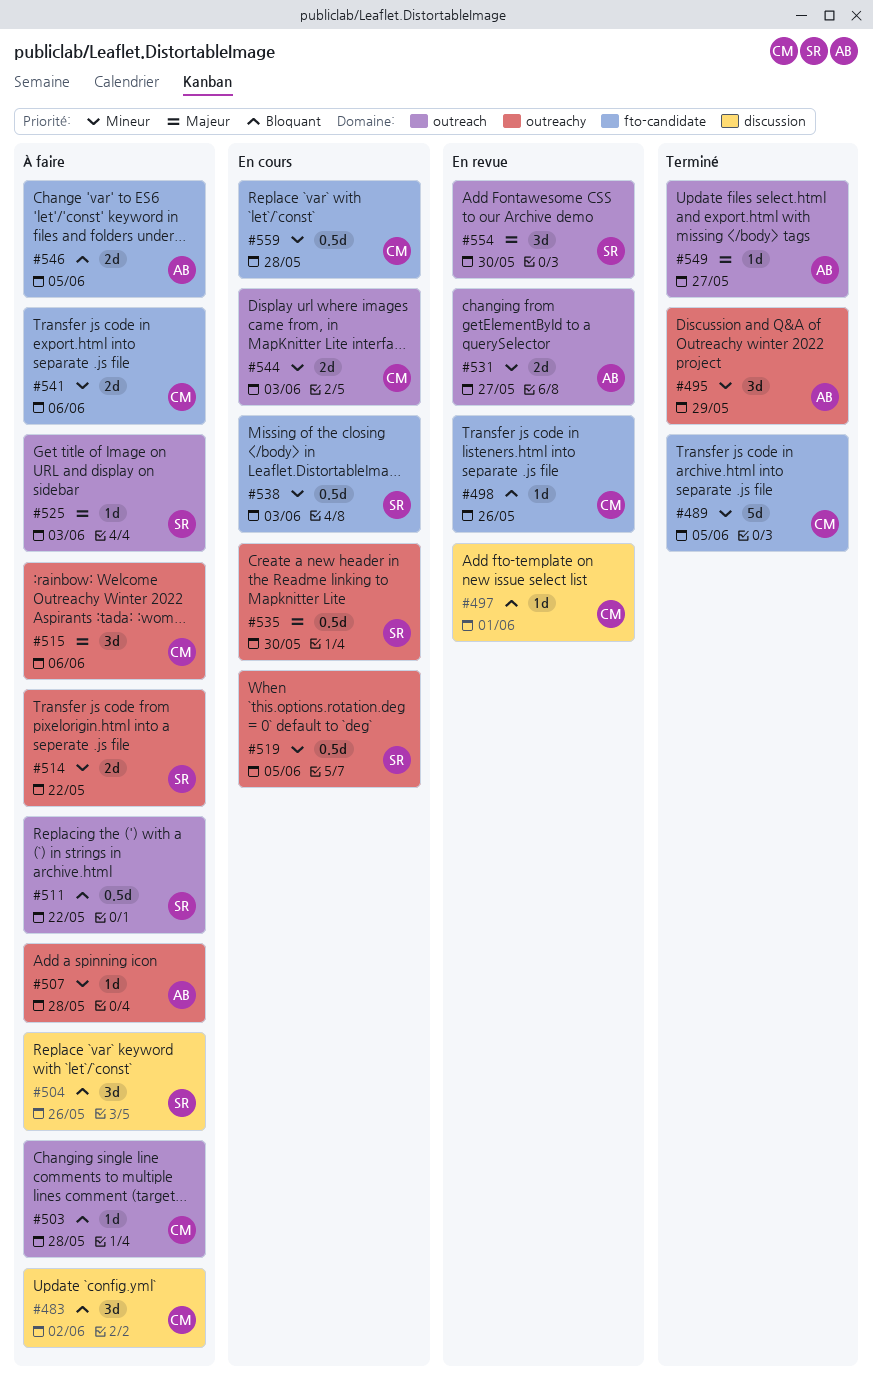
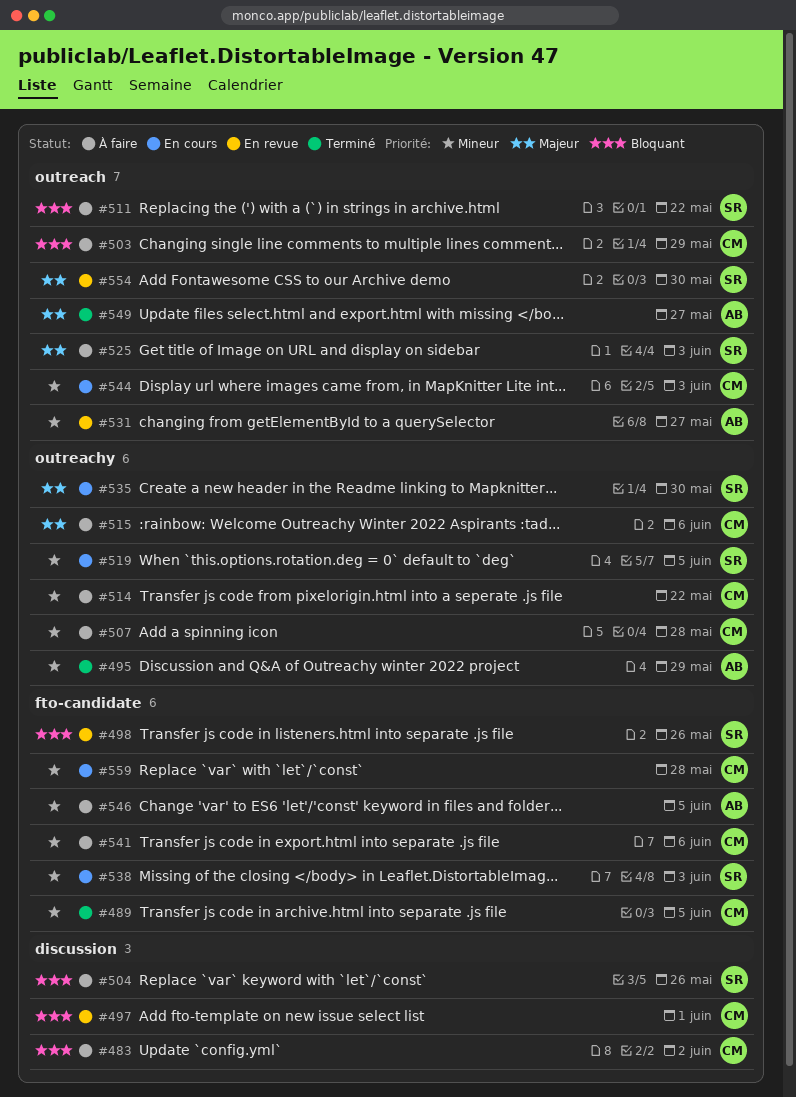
#498, owner: CM -> SR
#503, due: May 28 -> May 29
#507, owner: AB -> CM
#514, owner: SR -> CM
#546, priority: Bloquant -> Mineur

